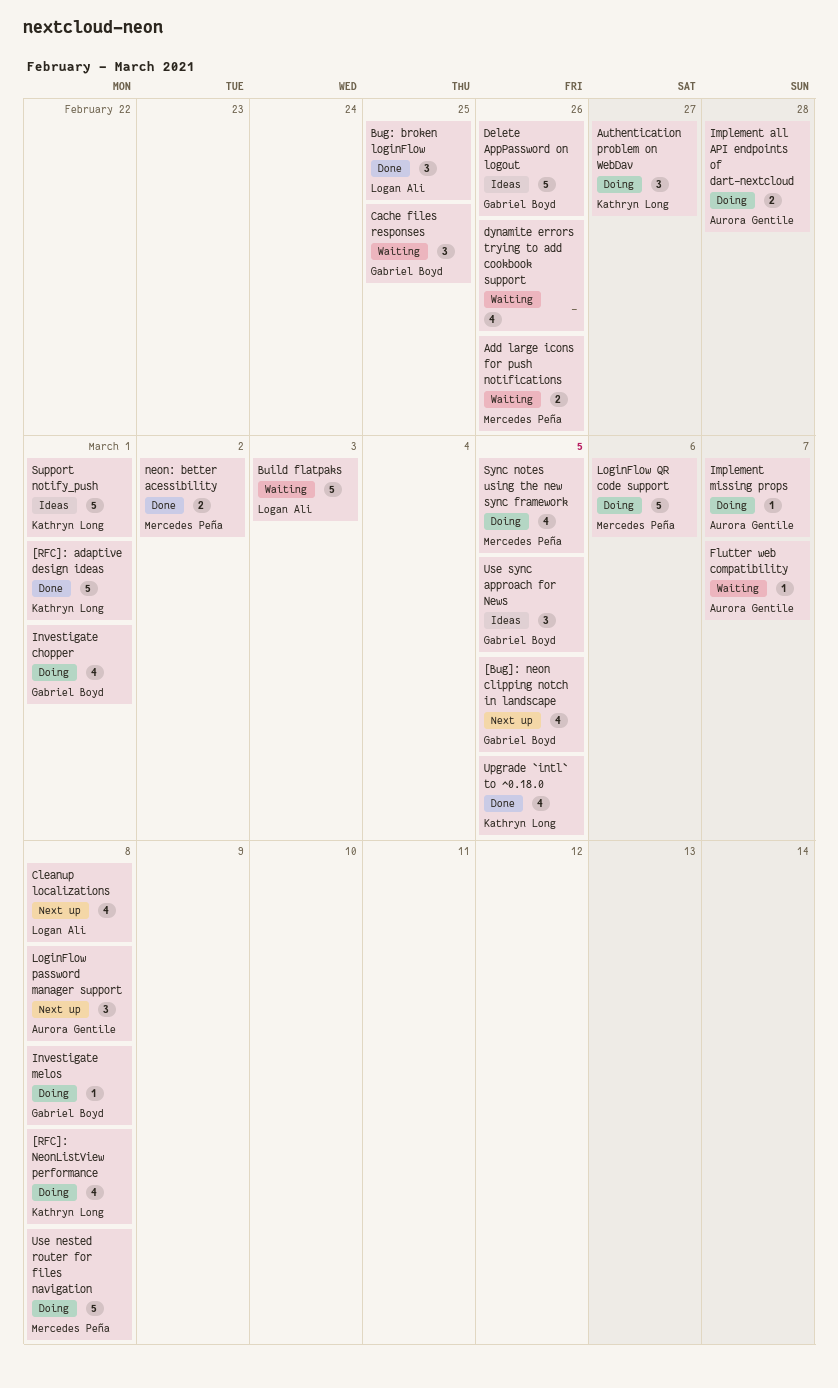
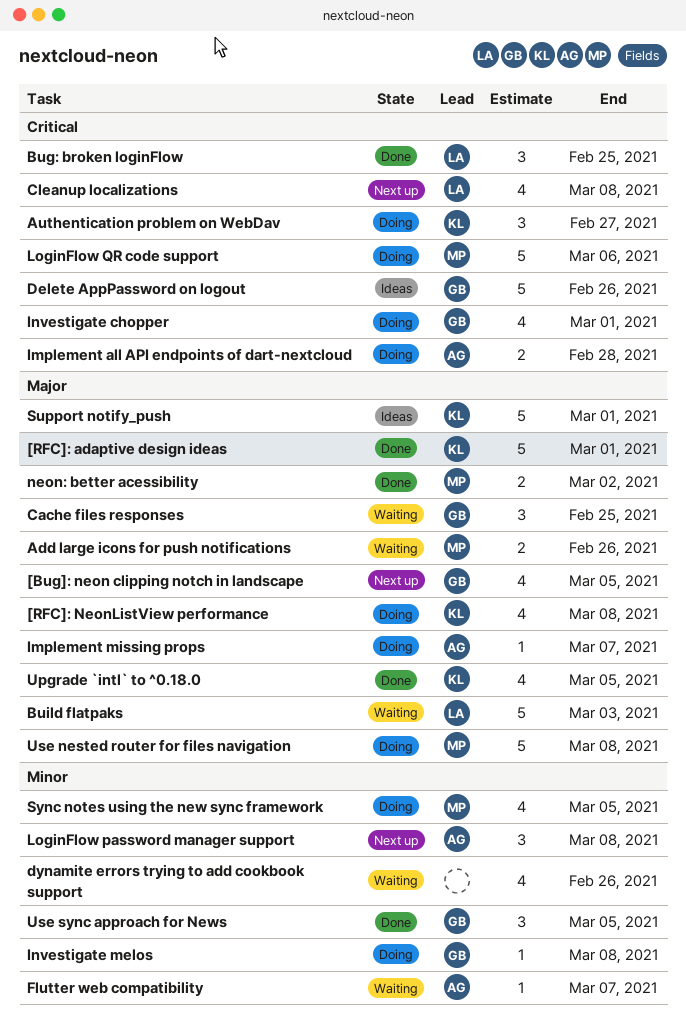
Use sync approach for News, status: Ideas -> Done

